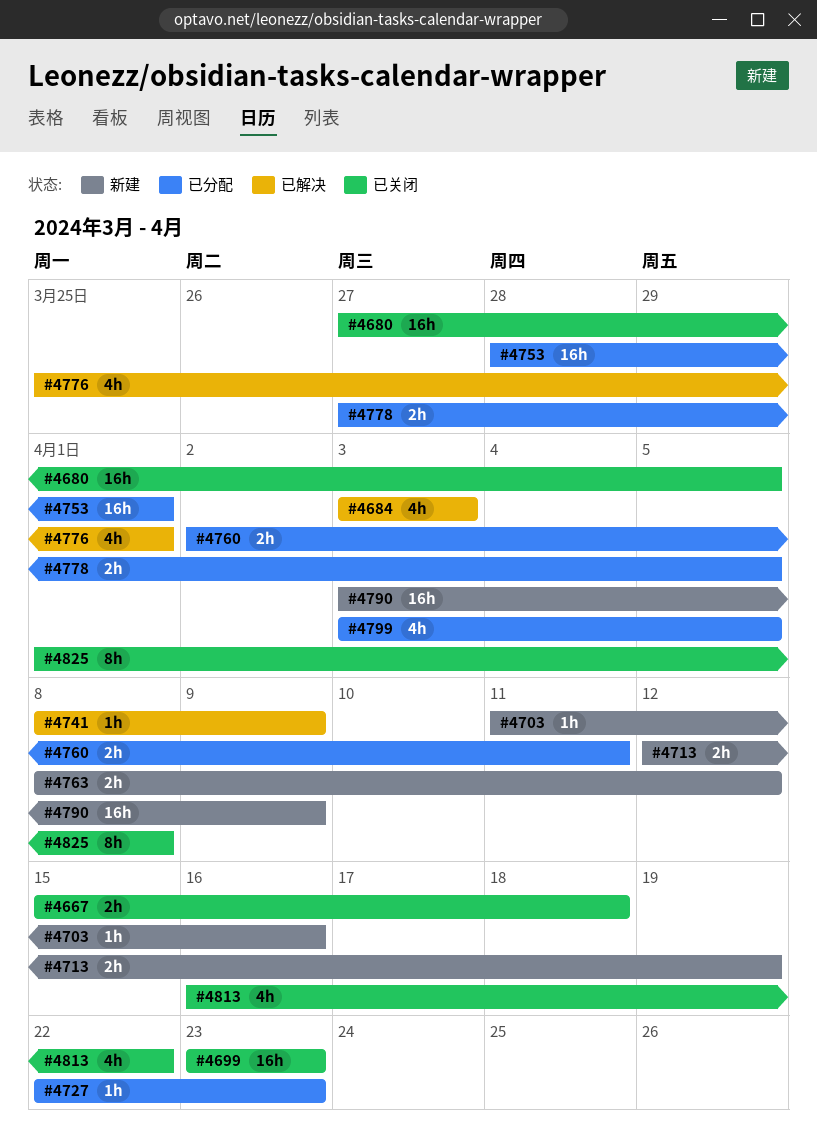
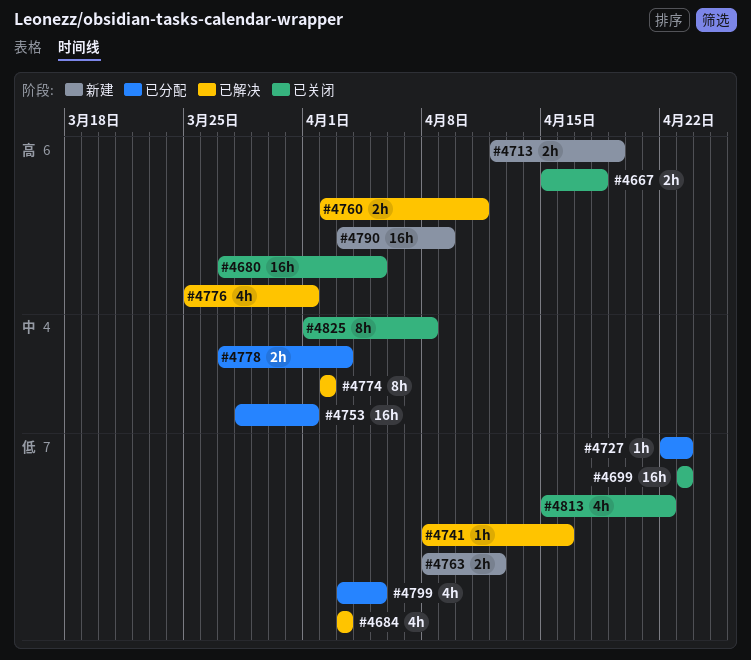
#4703: present -> none
#4741, due: Apr 9 -> Apr 16
#4760, status: 已分配 -> 已解决
#4774: none -> present
#4778, due: Apr 5 -> Apr 3
#4813, start: Apr 16 -> Apr 15

